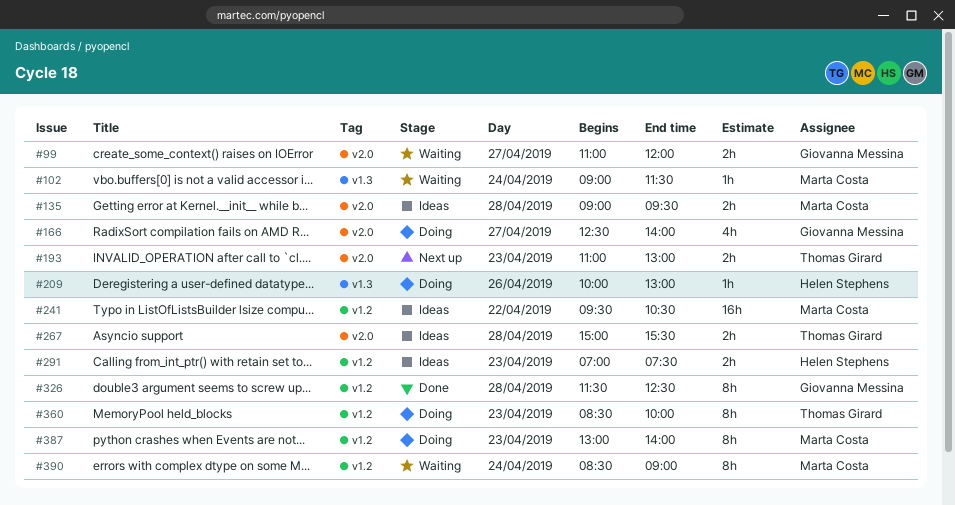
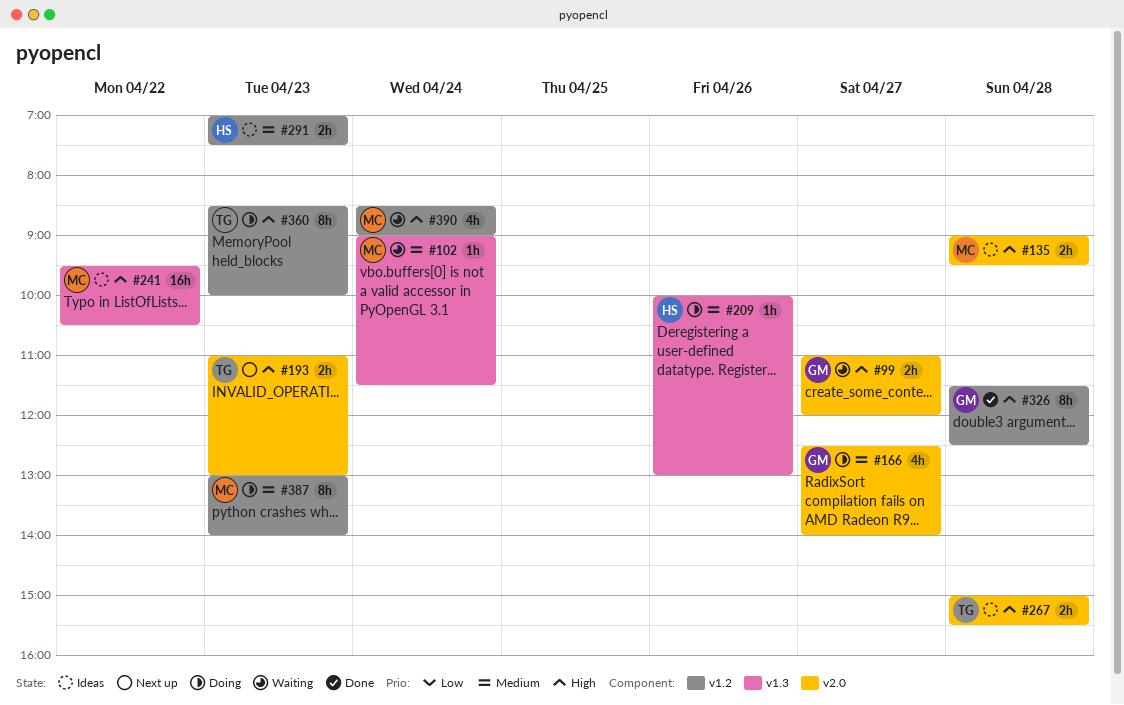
#241, label: v1.2 -> v1.3
#390, estimate: 8h -> 4h

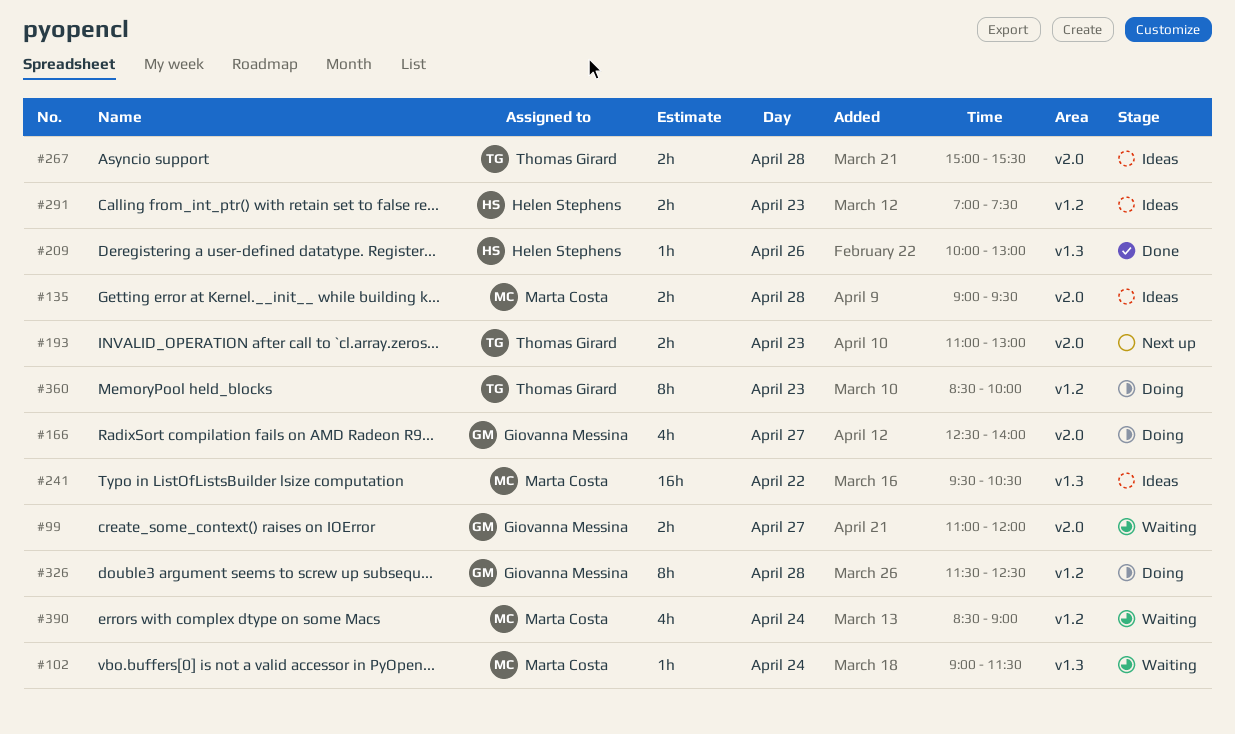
#209, status: Doing -> Done
#326, status: Done -> Doing
#387: present -> none

